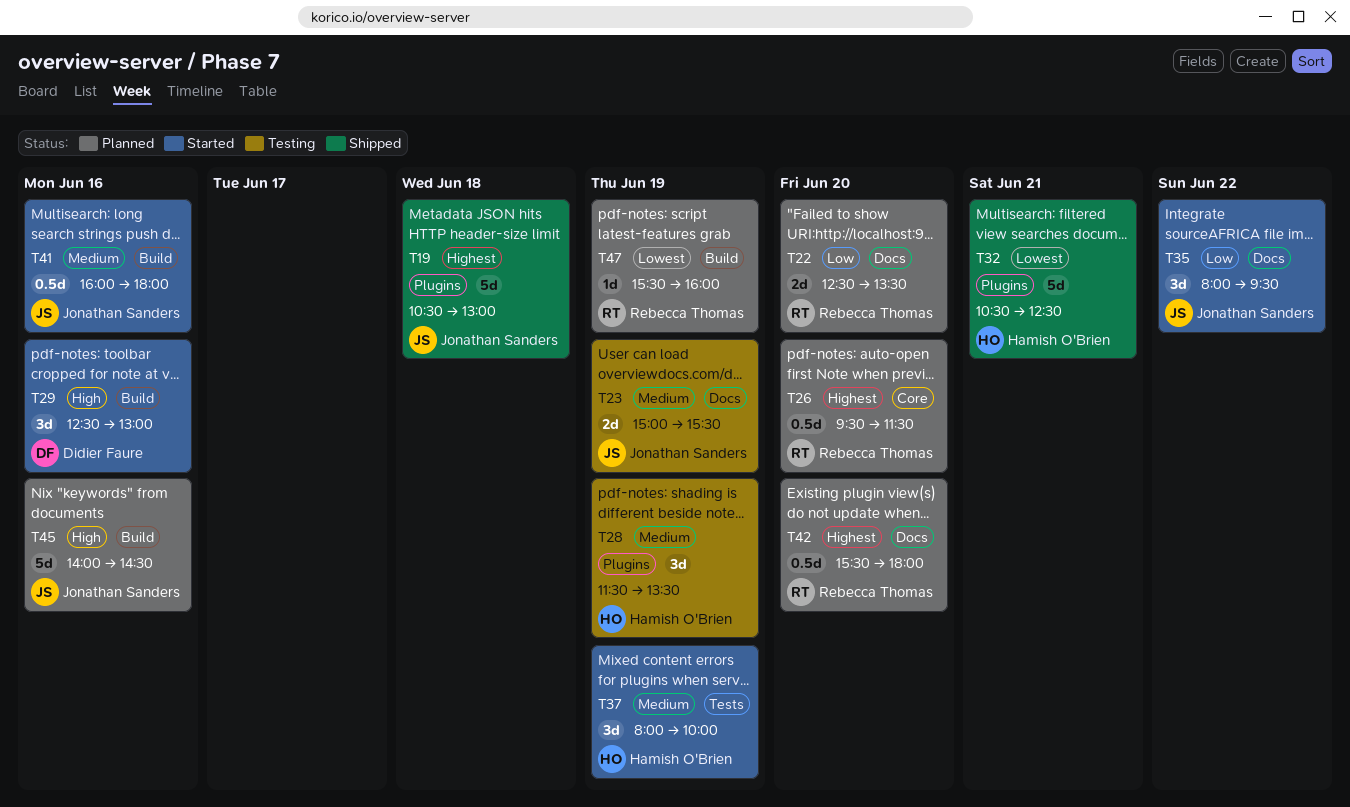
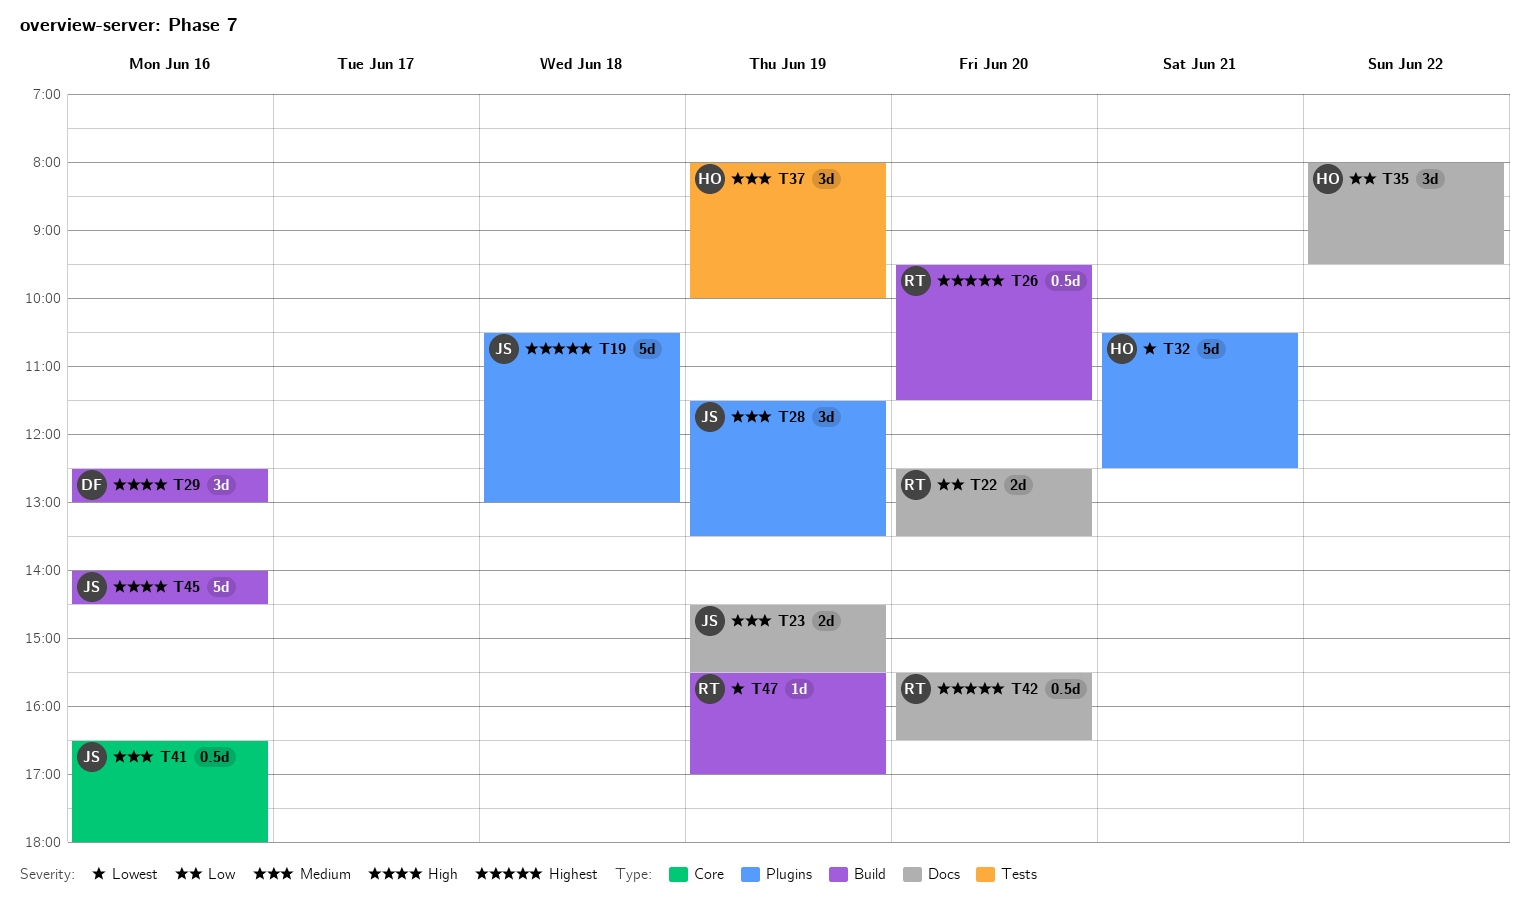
T23, begins: 15:00 -> 14:30
T26, label: Core -> Build
T28, owner: Hamish O'Brien -> Jonathan Sanders
T35, owner: Jonathan Sanders -> Hamish O'Brien
T41, label: Build -> Core
T41, begins: 16:00 -> 16:30
T42, ends: 18:00 -> 16:30
T47, ends: 16:00 -> 17:00

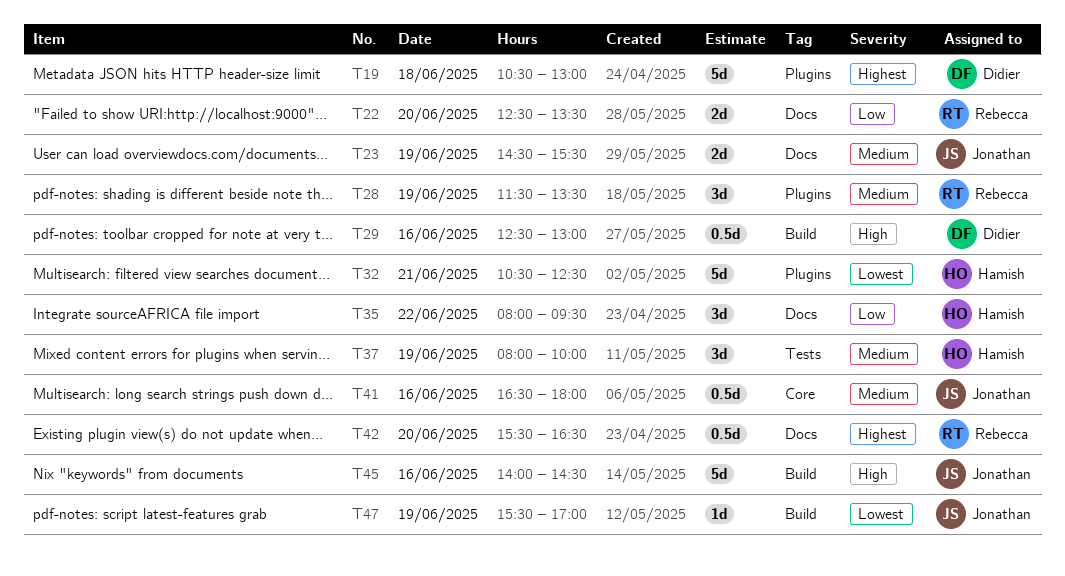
T19, owner: Jonathan -> Didier
T26: present -> none
T28, owner: Jonathan -> Rebecca
T29, estimate: 3d -> 0.5d
T47, owner: Rebecca -> Jonathan

